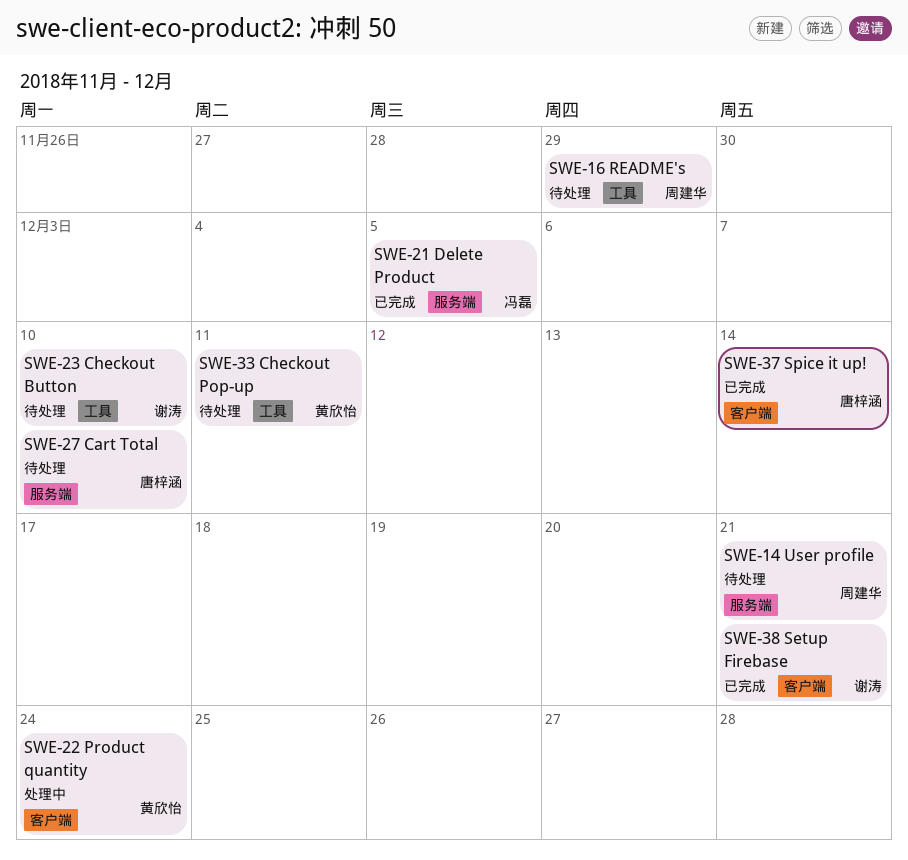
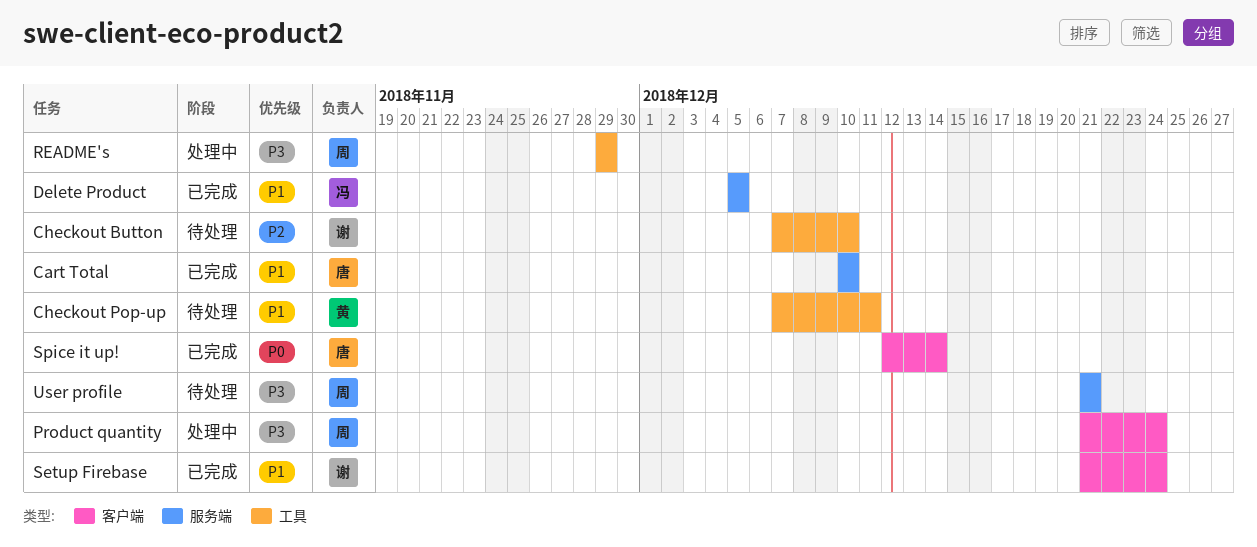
Cart Total, status: 待处理 -> 已完成
Product quantity, owner: 黄欣怡 -> 周建华
README's, status: 待处理 -> 处理中
Setup Firebase, due: Dec 21 -> Dec 24

